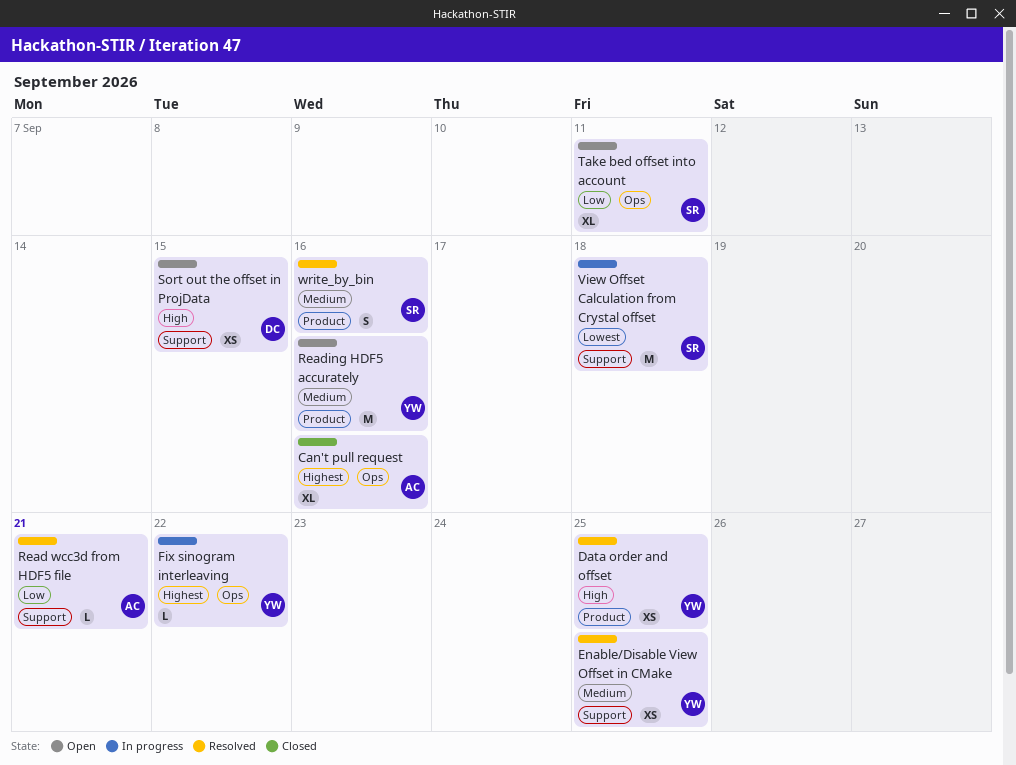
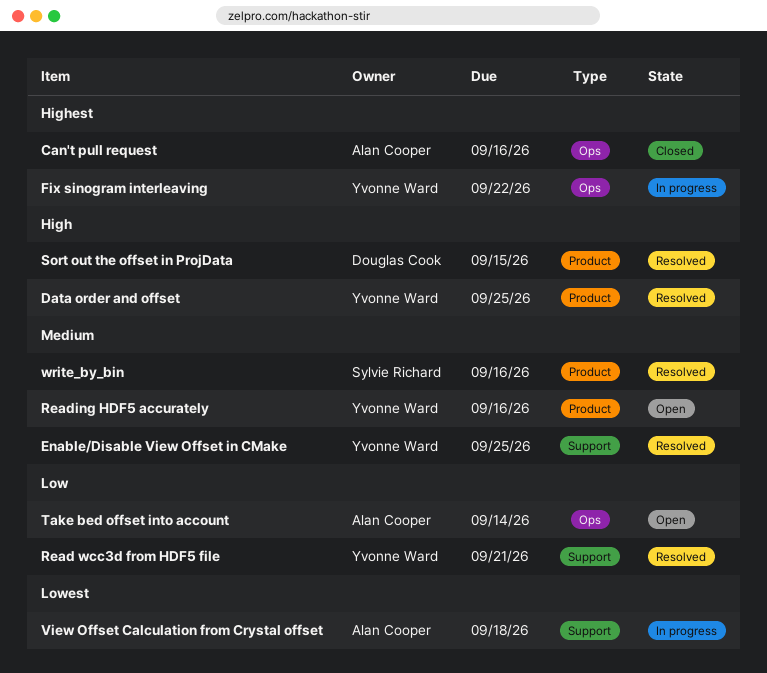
Read wcc3d from HDF5 file, owner: Alan Cooper -> Yvonne Ward
Sort out the offset in ProjData, status: Open -> Resolved
Sort out the offset in ProjData, label: Support -> Product
Take bed offset into account, owner: Sylvie Richard -> Alan Cooper
Take bed offset into account, due: Sep 11 -> Sep 14
View Offset Calculation from Crystal offset, owner: Sylvie Richard -> Alan Cooper

